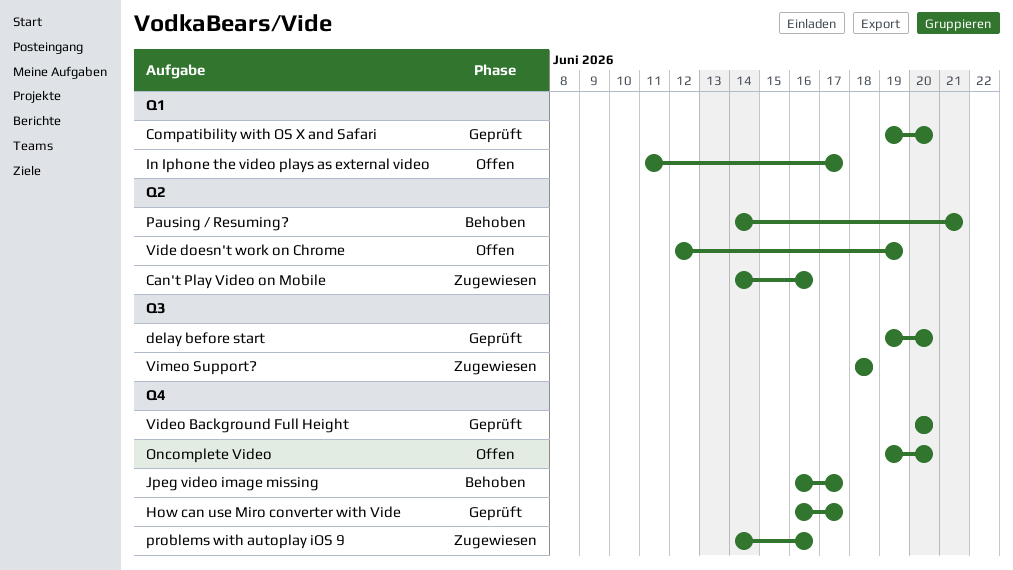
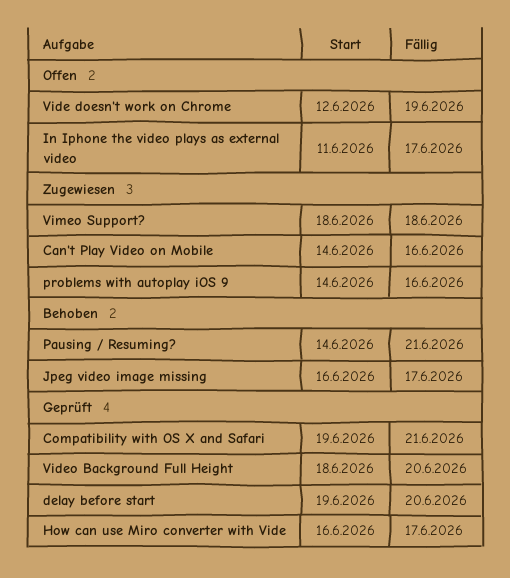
Compatibility with OS X and Safari, due: Jun 20 -> Jun 21
Oncomplete Video: present -> none
Video Background Full Height, start: Jun 20 -> Jun 18

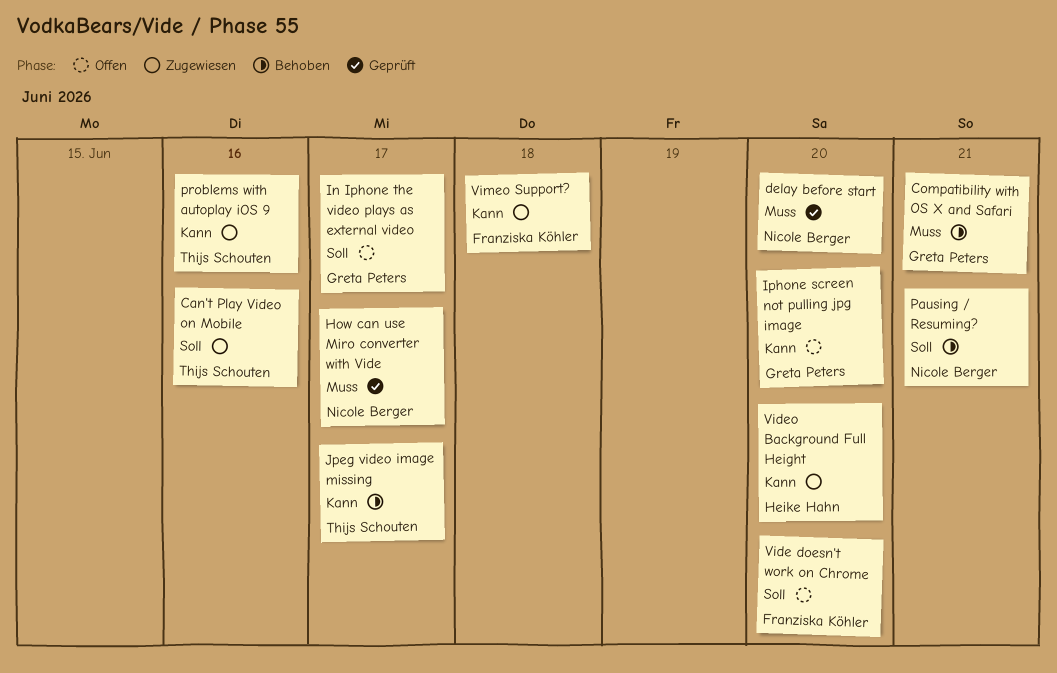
Compatibility with OS X and Safari, status: Geprüft -> Behoben
Iphone screen not pulling jpg image: none -> present
Vide doesn't work on Chrome, due: Jun 19 -> Jun 20
Video Background Full Height, status: Geprüft -> Zugewiesen

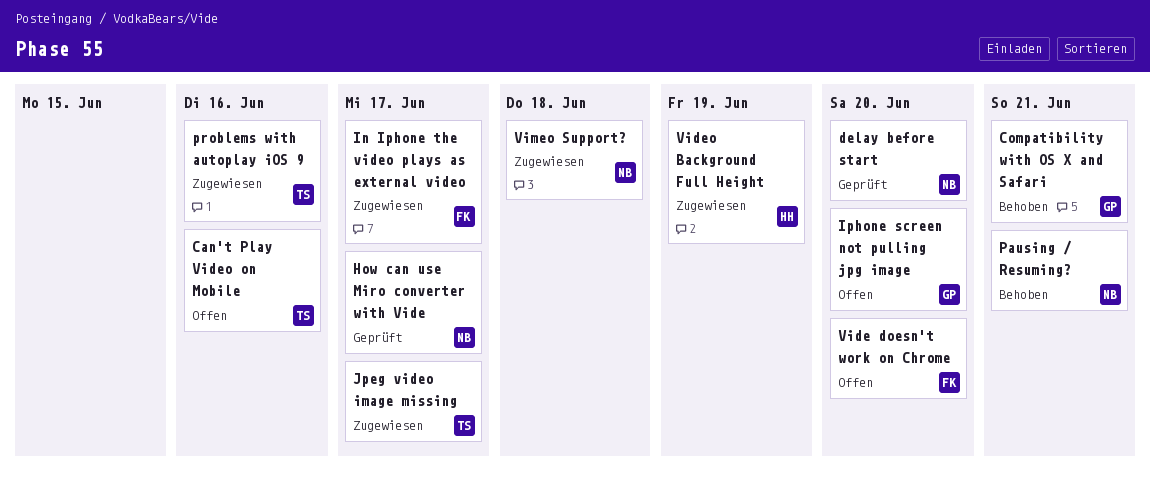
Can't Play Video on Mobile, status: Zugewiesen -> Offen
In Iphone the video plays as external video, status: Offen -> Zugewiesen
In Iphone the video plays as external video, owner: Greta Peters -> Franziska Köhler
Jpeg video image missing, status: Behoben -> Zugewiesen
Video Background Full Height, due: Jun 20 -> Jun 19
Vimeo Support?, owner: Franziska Köhler -> Nicole Berger

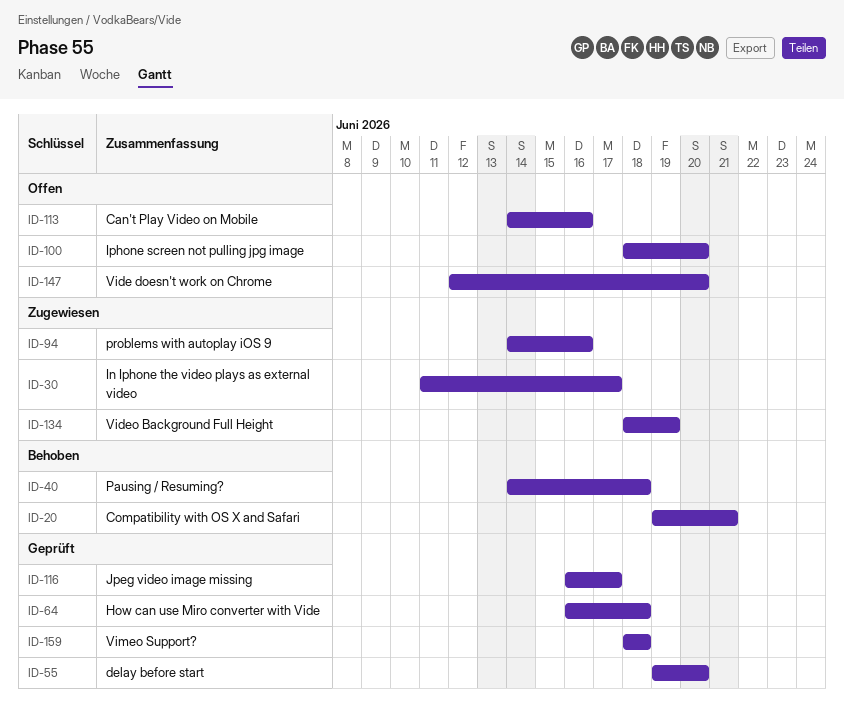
How can use Miro converter with Vide, due: Jun 17 -> Jun 18
Jpeg video image missing, status: Zugewiesen -> Geprüft
Pausing / Resuming?, due: Jun 21 -> Jun 18
Vimeo Support?, status: Zugewiesen -> Geprüft

